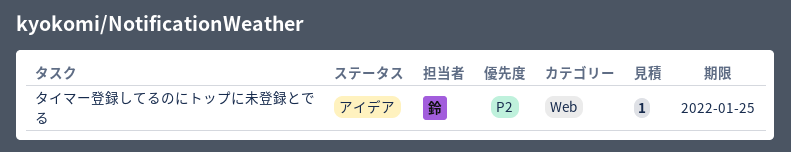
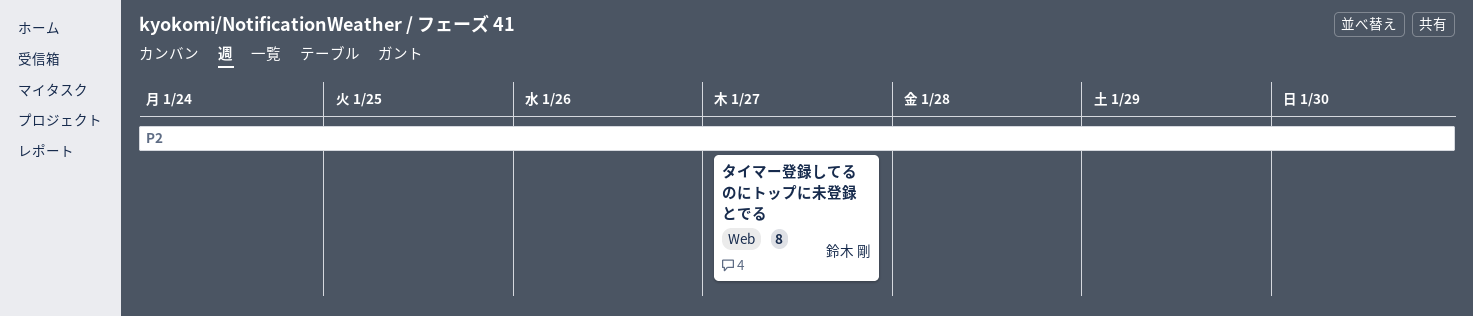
タイマー登録してるのにトップに未登録とでる, estimate: 1 -> 8
タイマー登録してるのにトップに未登録とでる, due: Jan 25 -> Jan 27

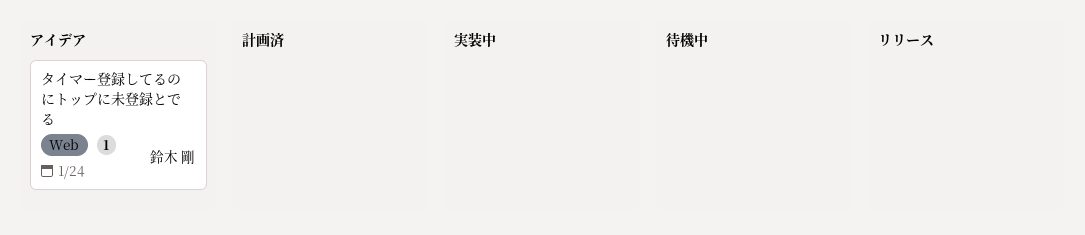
タイマー登録してるのにトップに未登録とでる, estimate: 8 -> 1
タイマー登録してるのにトップに未登録とでる, due: Jan 27 -> Jan 24

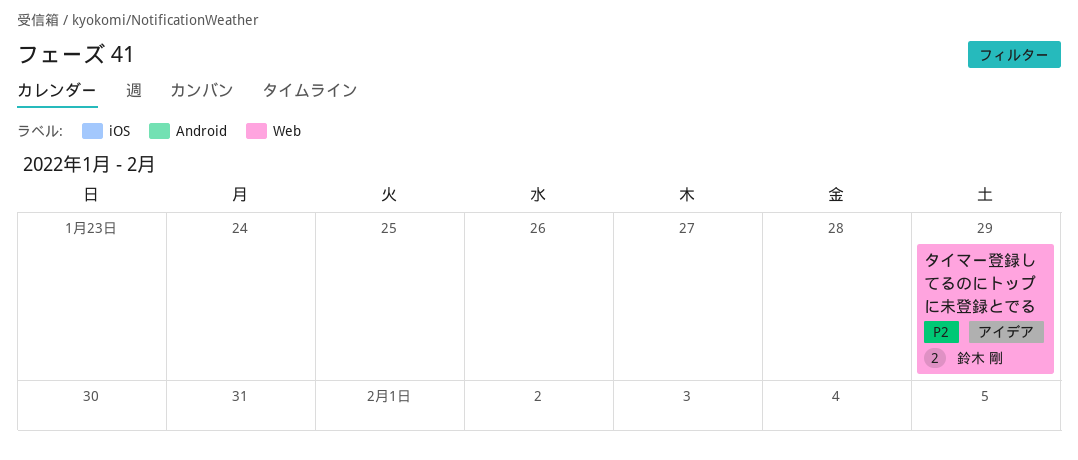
タイマー登録してるのにトップに未登録とでる, estimate: 1 -> 2
タイマー登録してるのにトップに未登録とでる, due: Jan 24 -> Jan 29

